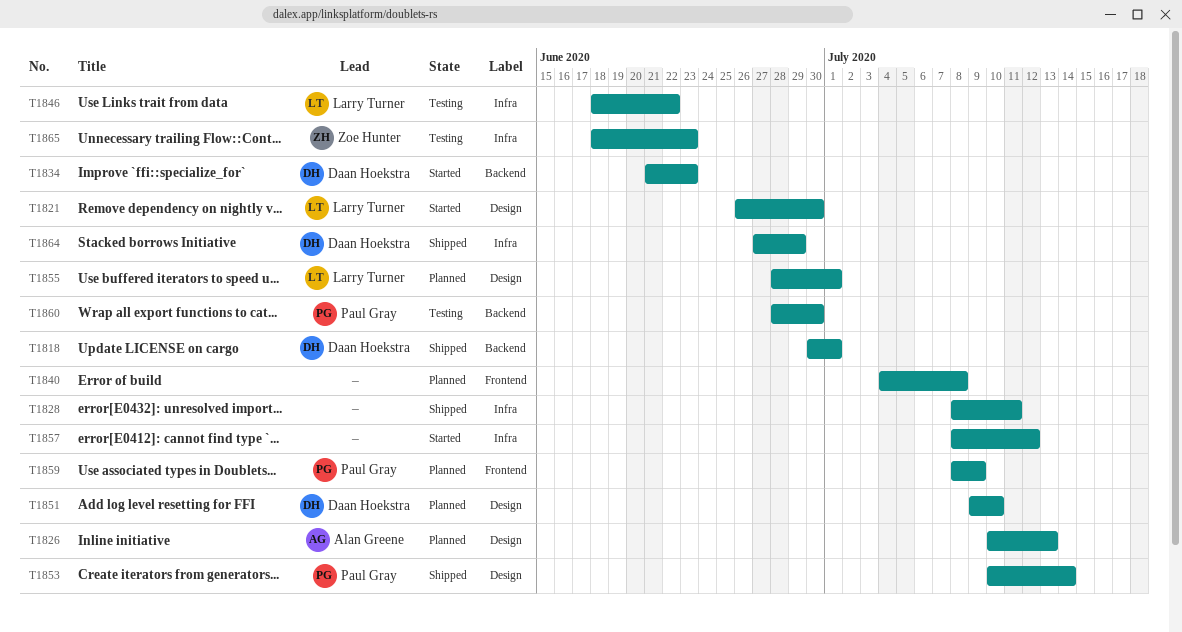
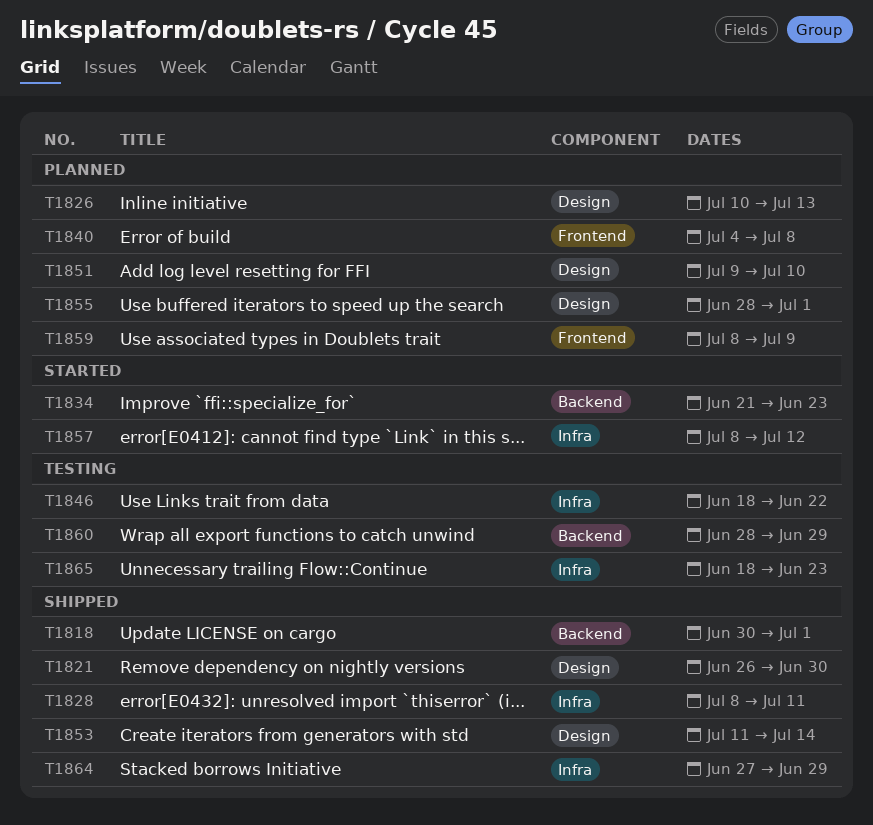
T1821, status: Started -> Shipped
T1853, start: Jul 10 -> Jul 11
T1860, due: Jun 30 -> Jun 29

